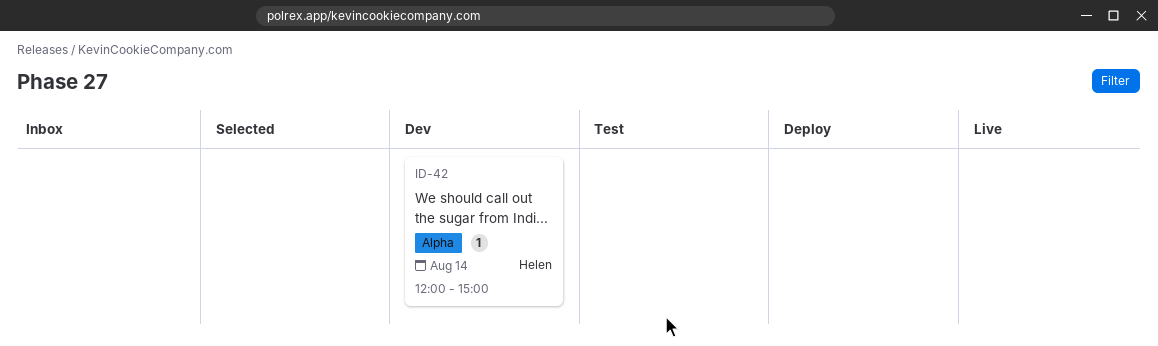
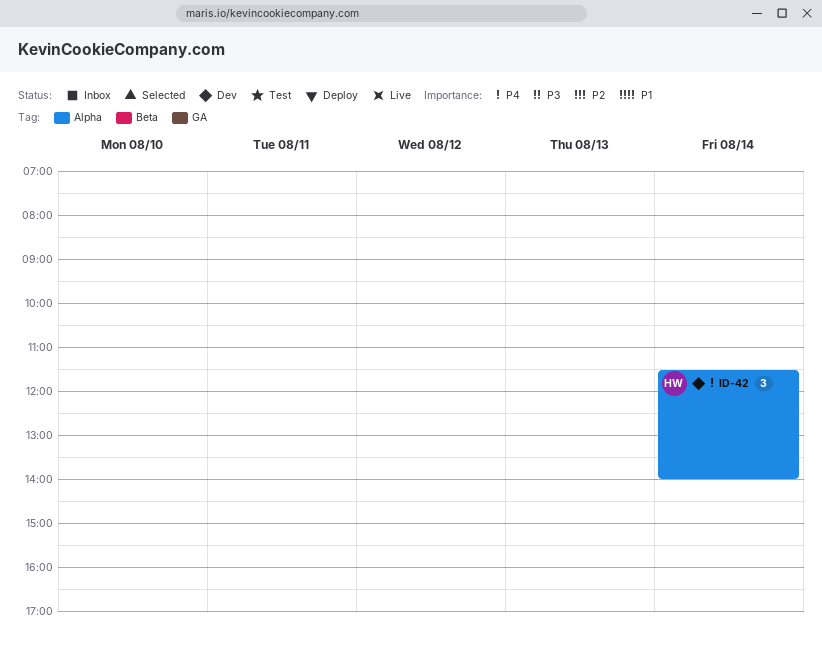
ID-42, estimate: 1 -> 3
ID-42, begins: 12:00 -> 11:30
ID-42, ends: 15:00 -> 14:00

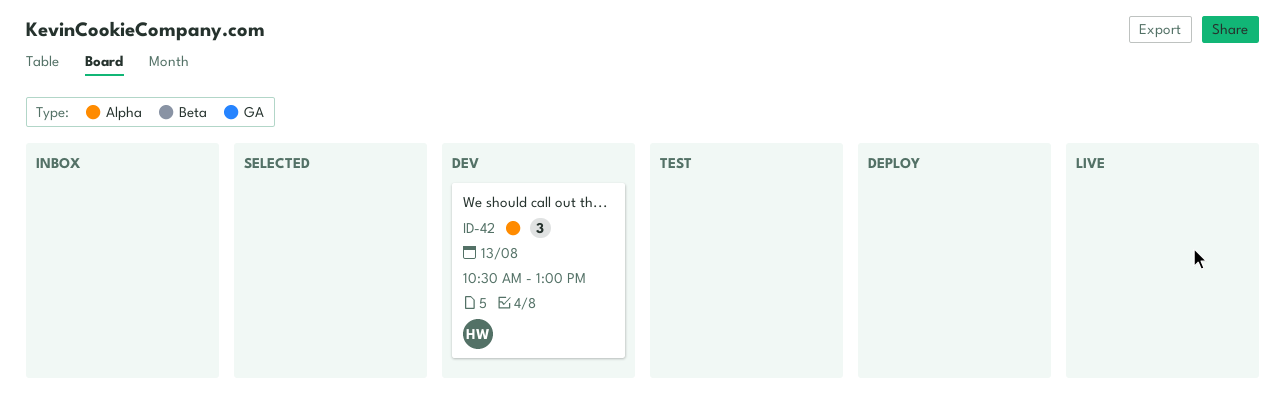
ID-42, day: Aug 14 -> Aug 13
ID-42, begins: 11:30 -> 10:30
ID-42, ends: 14:00 -> 13:00

